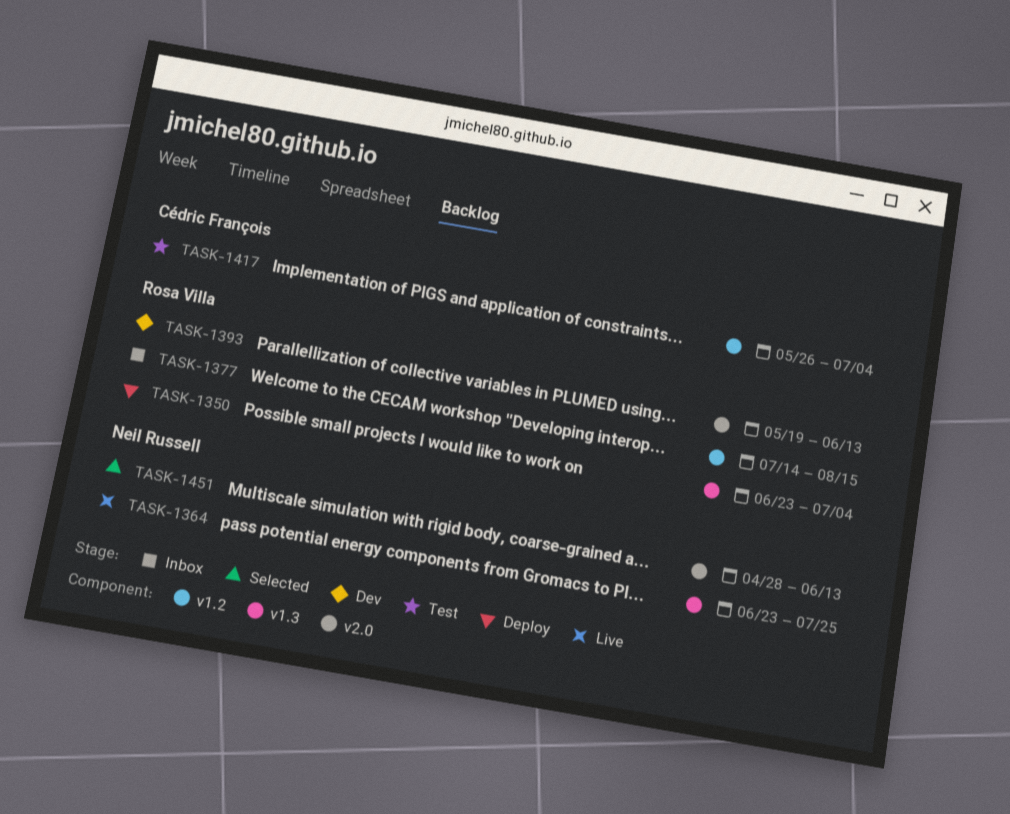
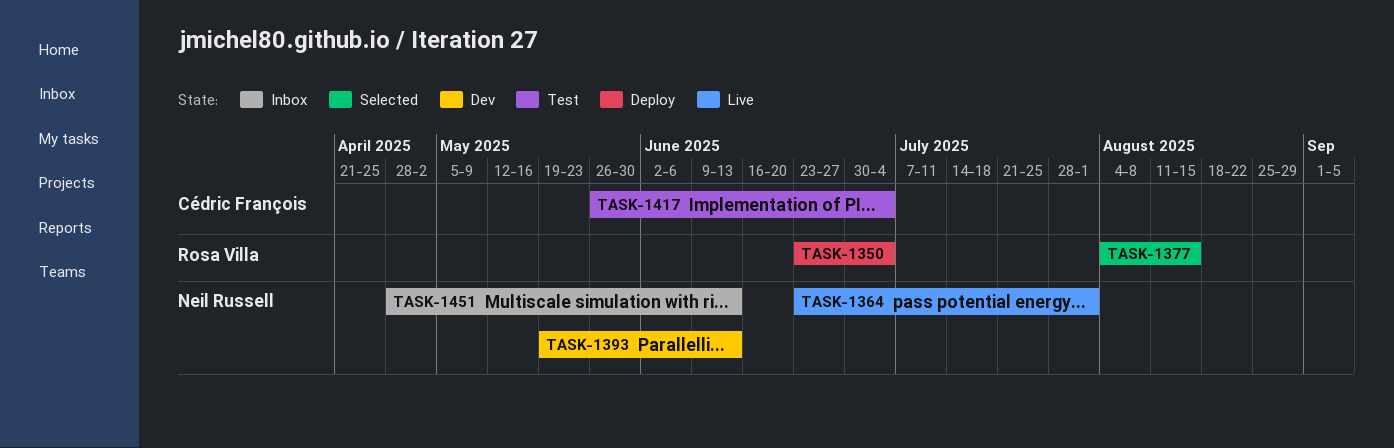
TASK-1364, due: Jul 25 -> Aug 1
TASK-1377, status: Inbox -> Selected
TASK-1377, start: Jul 14 -> Aug 4
TASK-1393, owner: Rosa Villa -> Neil Russell
TASK-1451, status: Selected -> Inbox

